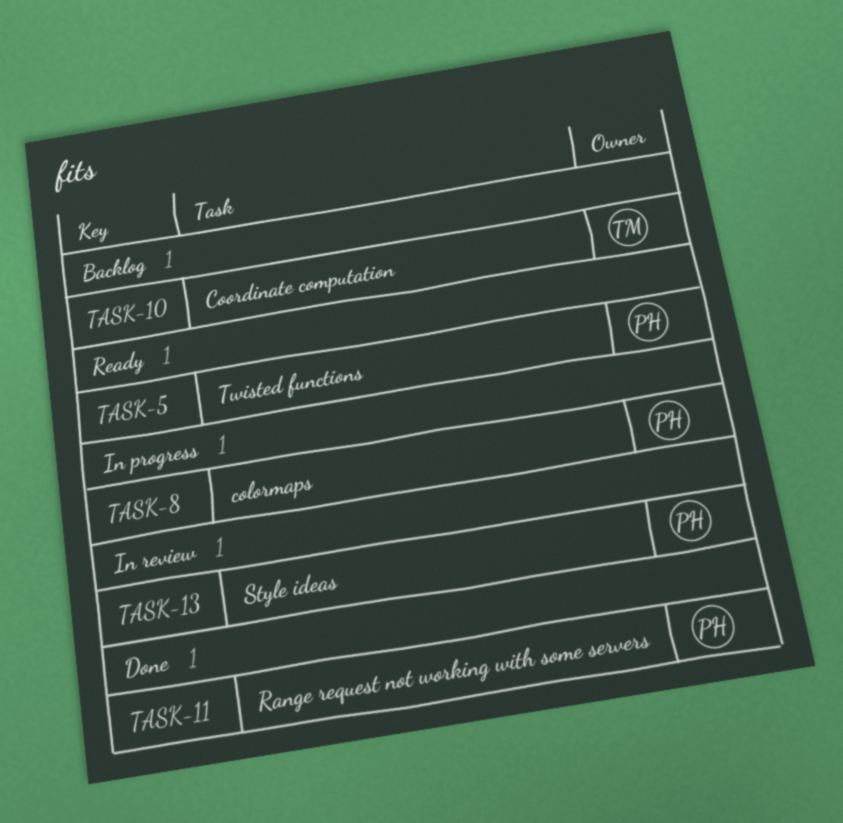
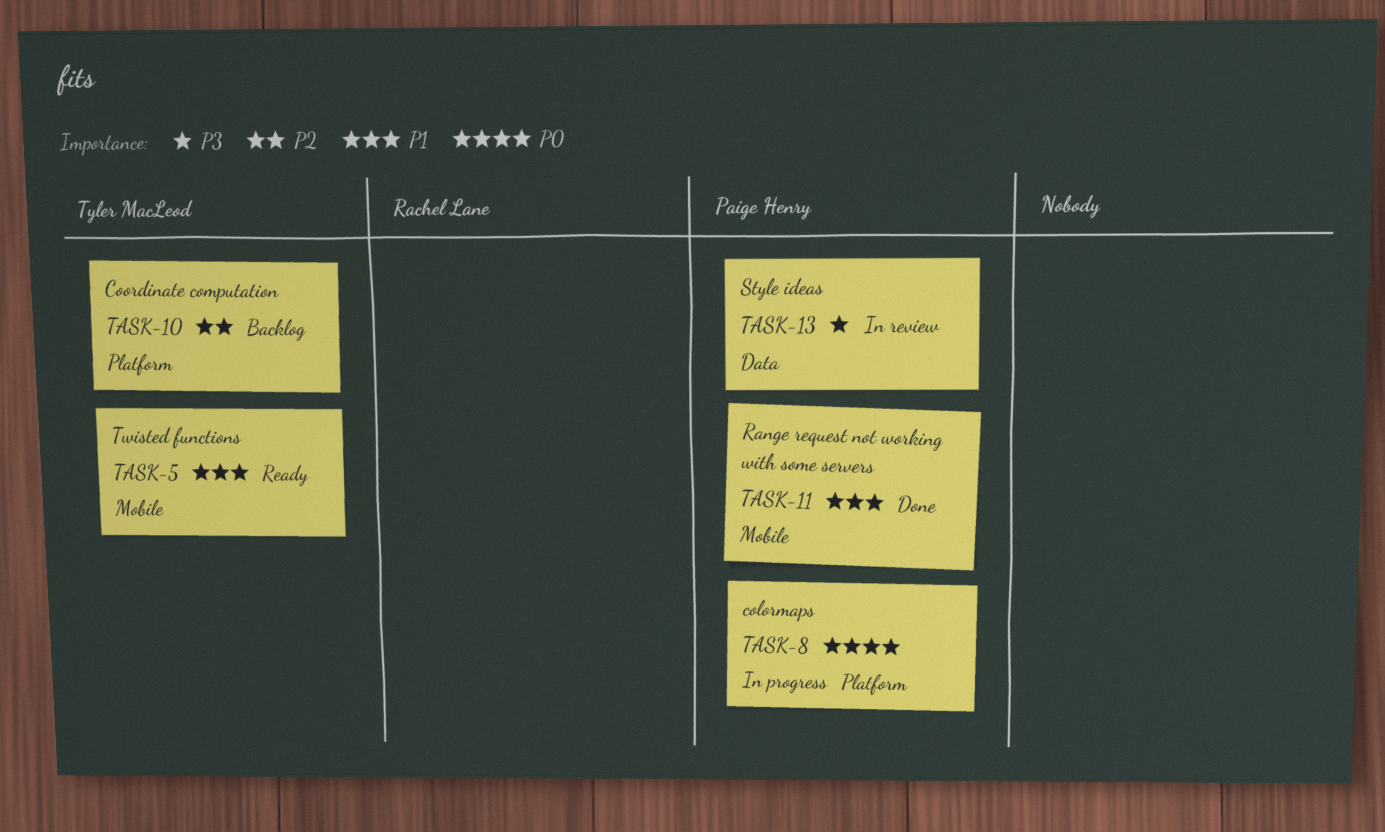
TASK-5, owner: Paige Henry -> Tyler MacLeod

